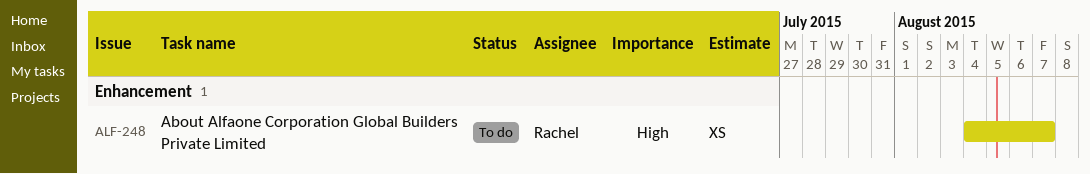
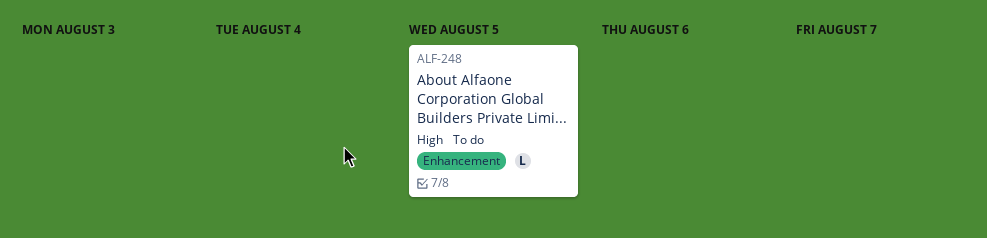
ALF-248, estimate: XS -> L
ALF-248, due: Aug 7 -> Aug 5

